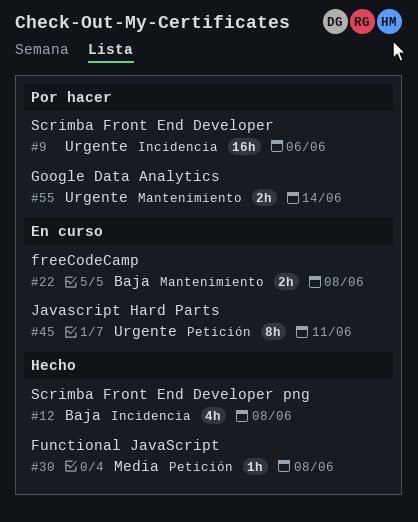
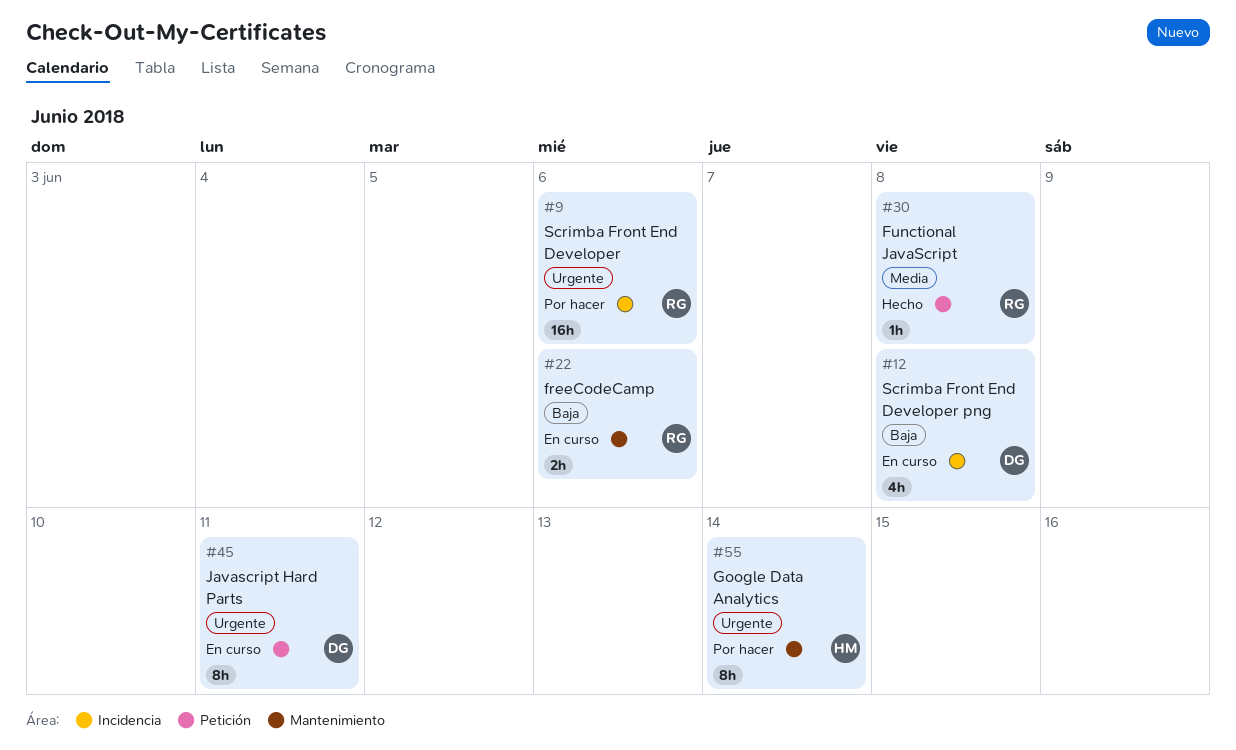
#12, status: Hecho -> En curso
#22, due: Jun 8 -> Jun 6
#55, estimate: 2h -> 8h

